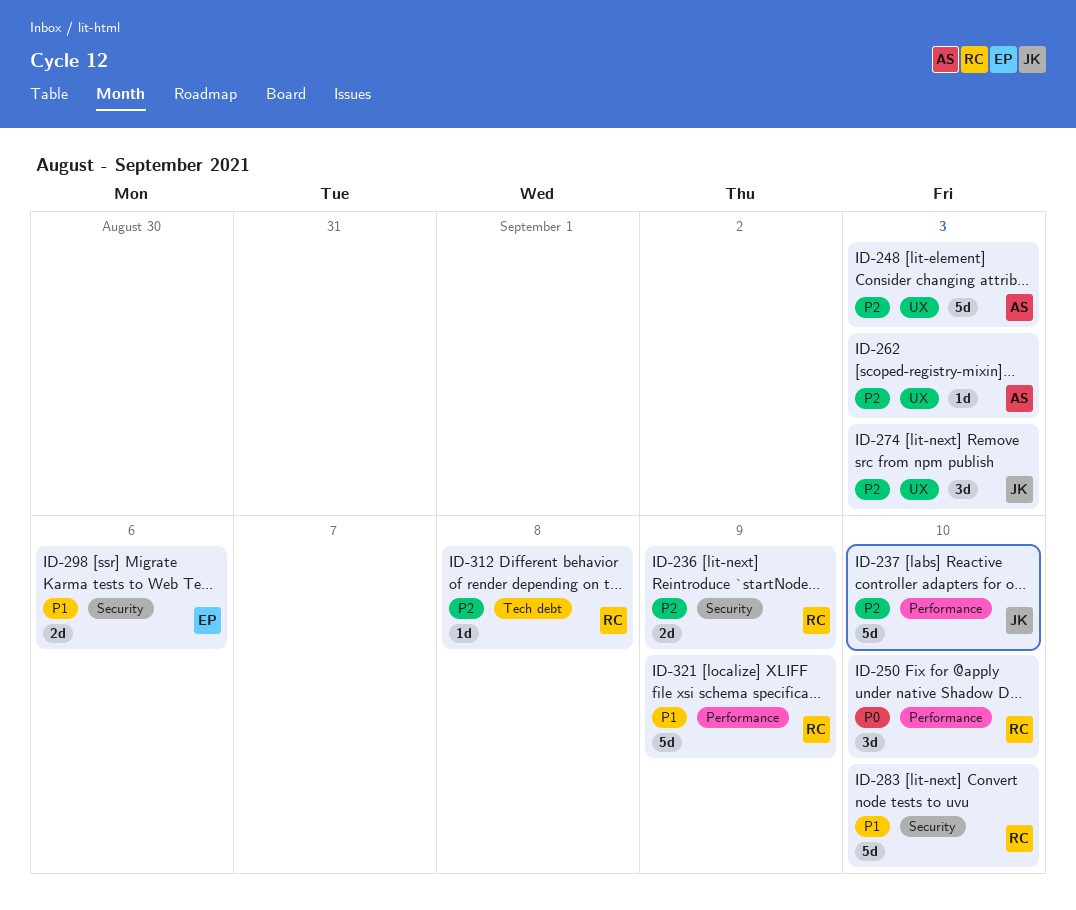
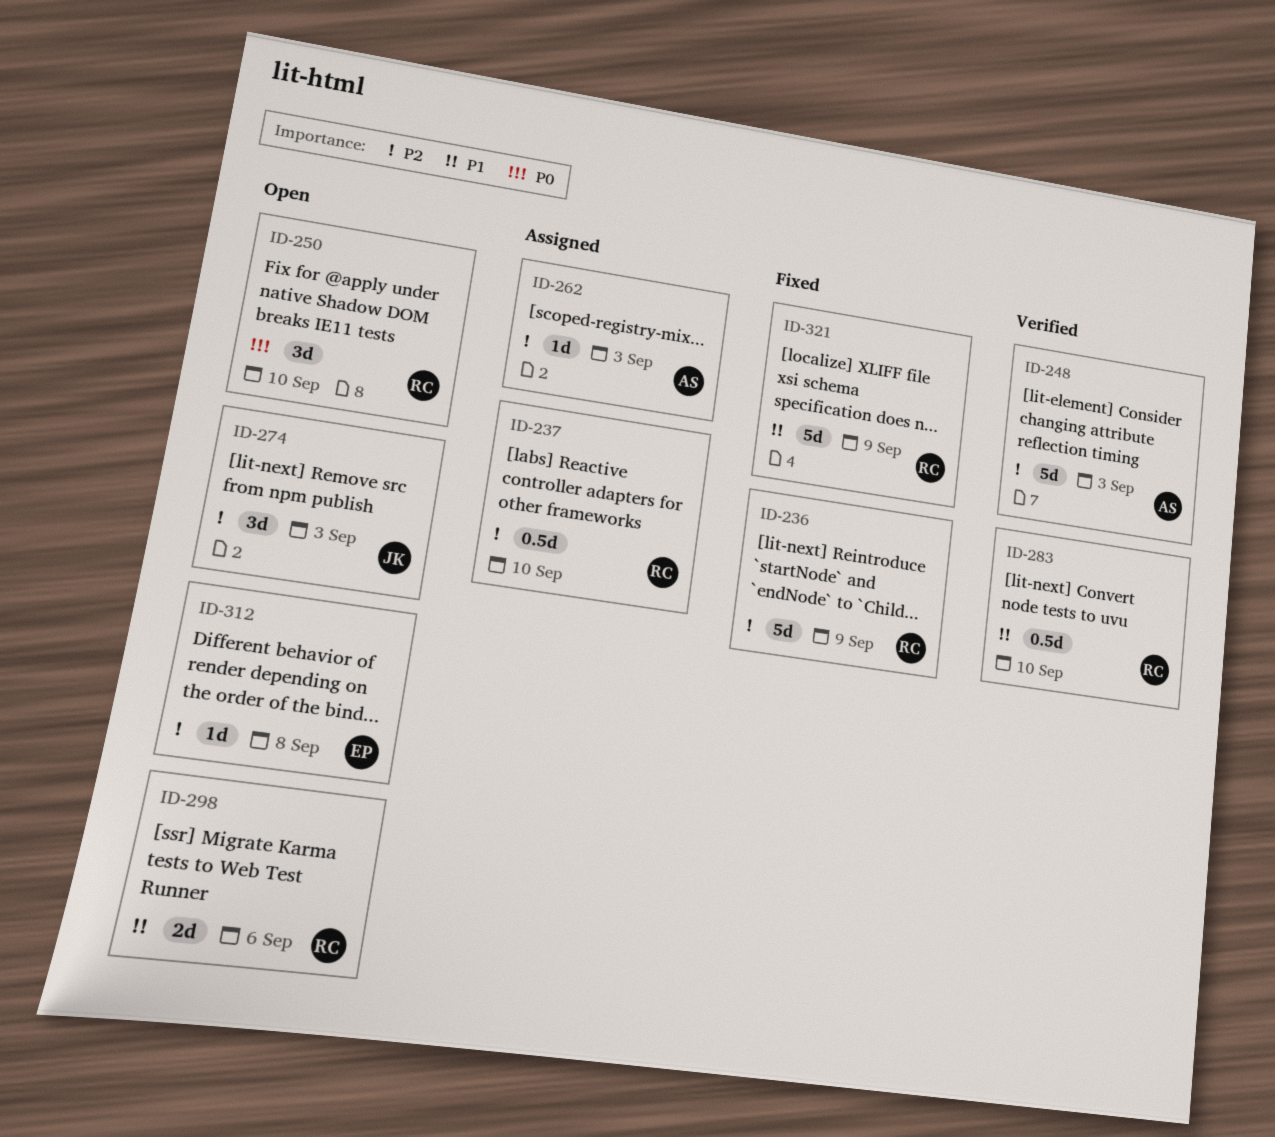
ID-236, estimate: 2d -> 5d
ID-237, owner: JK -> RC
ID-237, estimate: 5d -> 0.5d
ID-283, estimate: 5d -> 0.5d
ID-298, owner: EP -> RC
ID-312, owner: RC -> EP

